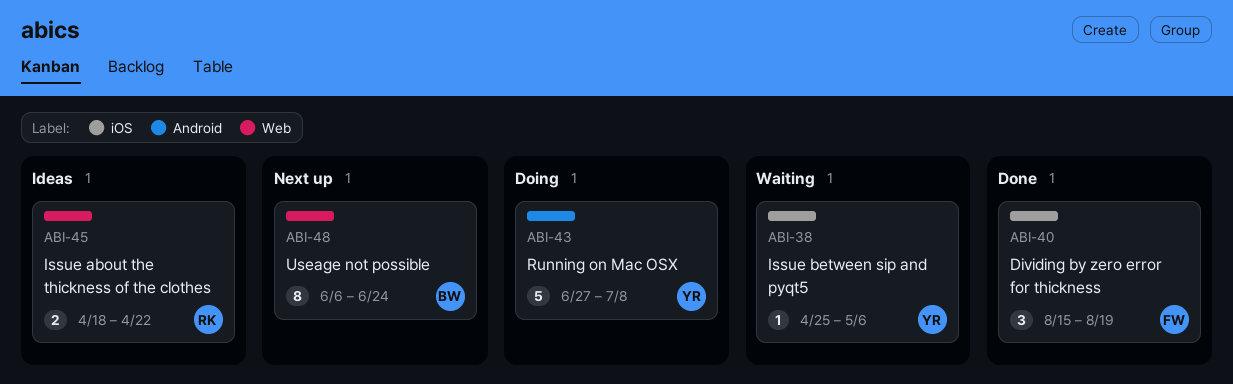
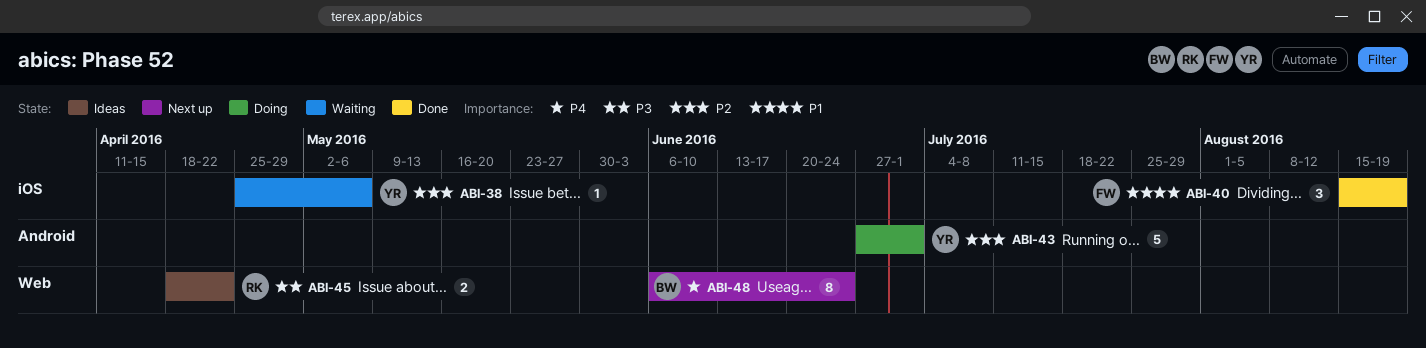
ABI-43, due: Jul 8 -> Jul 1

